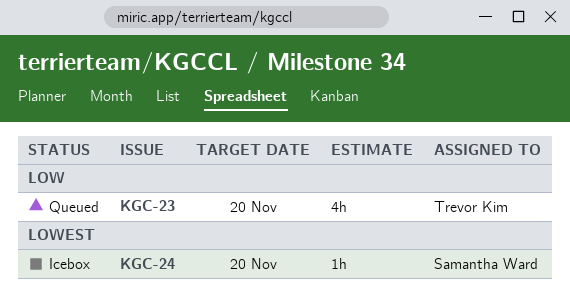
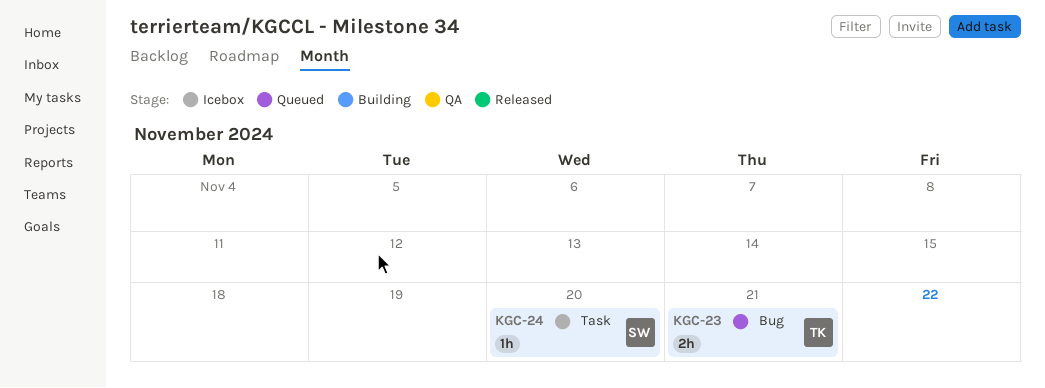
KGC-23, estimate: 4h -> 2h
KGC-23, due: Nov 20 -> Nov 21

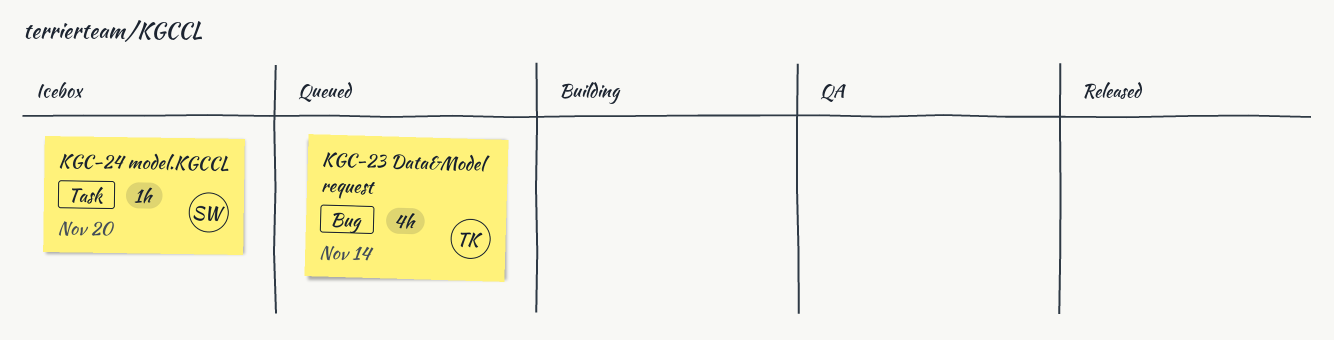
KGC-23, estimate: 2h -> 4h
KGC-23, due: Nov 21 -> Nov 14

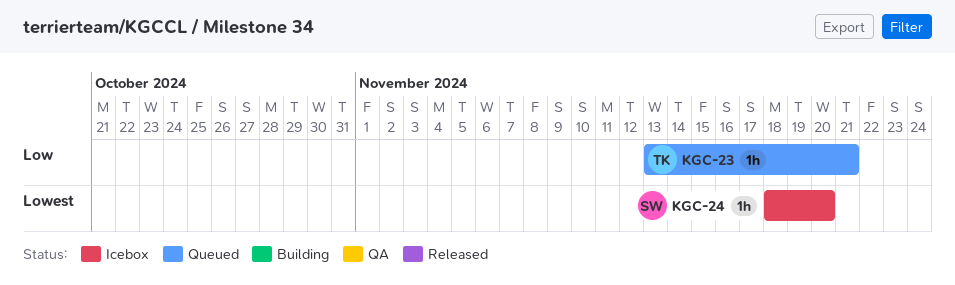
KGC-23, estimate: 4h -> 1h
KGC-23, due: Nov 14 -> Nov 21

